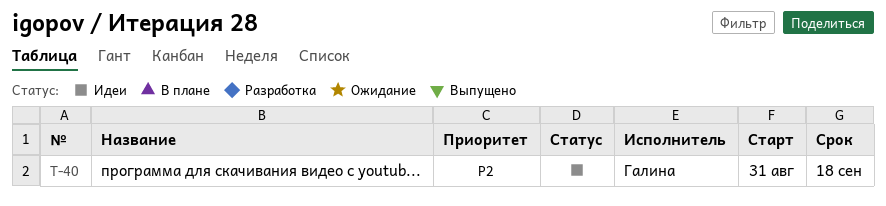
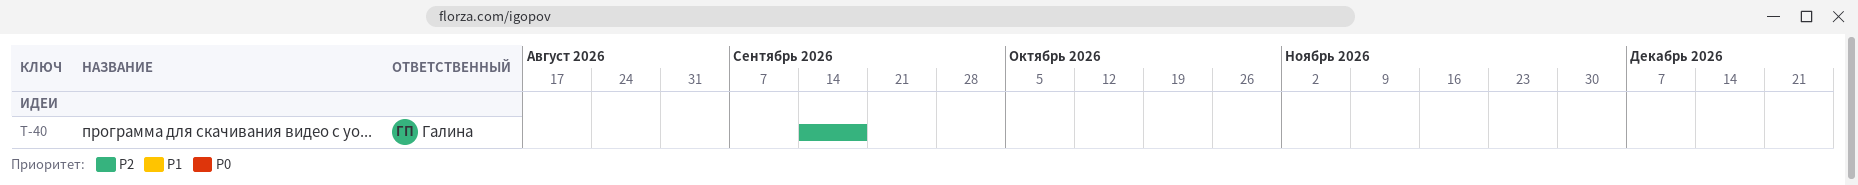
T-40, start: Aug 31 -> Sep 14

